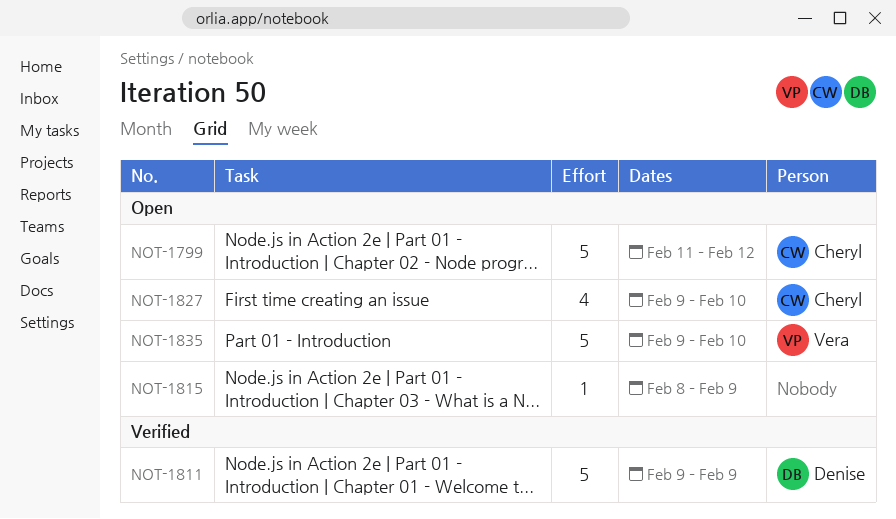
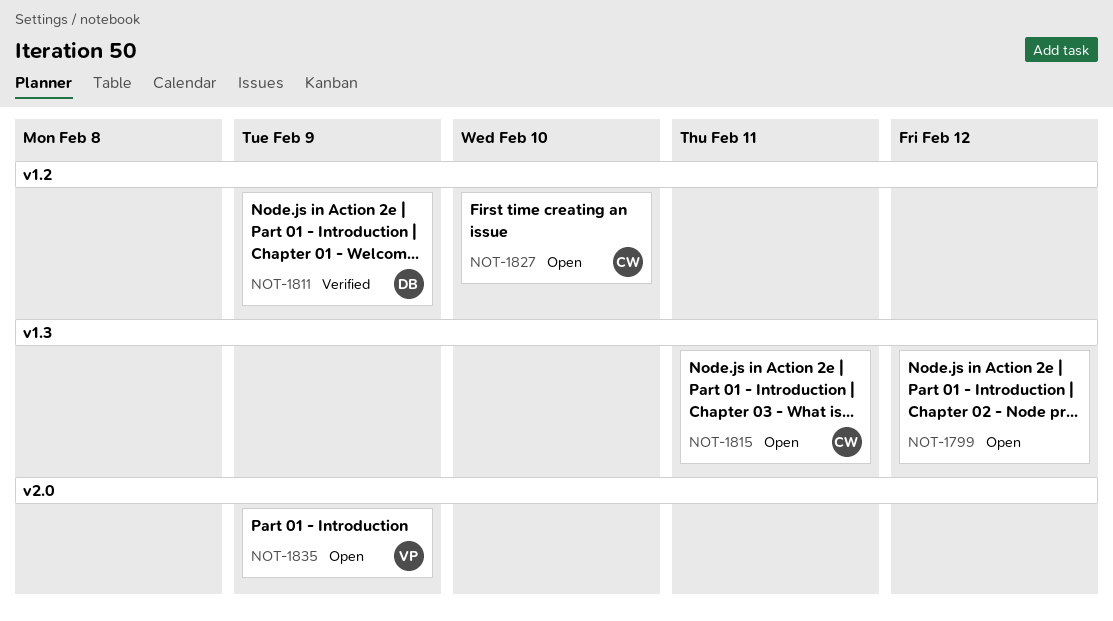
NOT-1799, owner: Cheryl -> none
NOT-1815, owner: none -> Cheryl
NOT-1815, due: Feb 9 -> Feb 11
NOT-1835, due: Feb 10 -> Feb 9

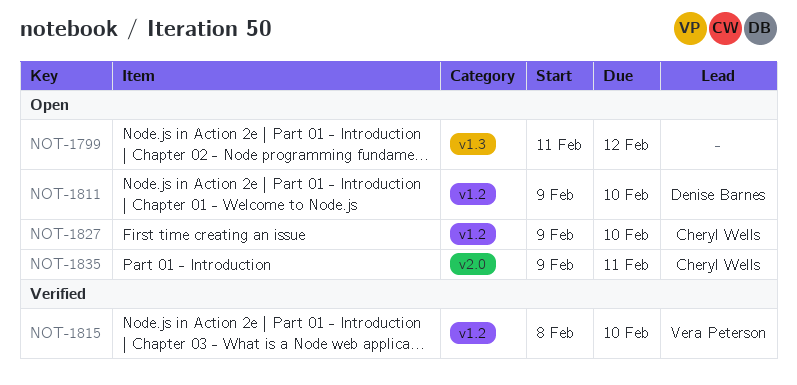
NOT-1811, status: Verified -> Open
NOT-1811, due: Feb 9 -> Feb 10
NOT-1815, status: Open -> Verified
NOT-1815, owner: Cheryl Wells -> Vera Peterson
NOT-1815, label: v1.3 -> v1.2
NOT-1815, due: Feb 11 -> Feb 10
NOT-1835, owner: Vera Peterson -> Cheryl Wells
NOT-1835, due: Feb 9 -> Feb 11

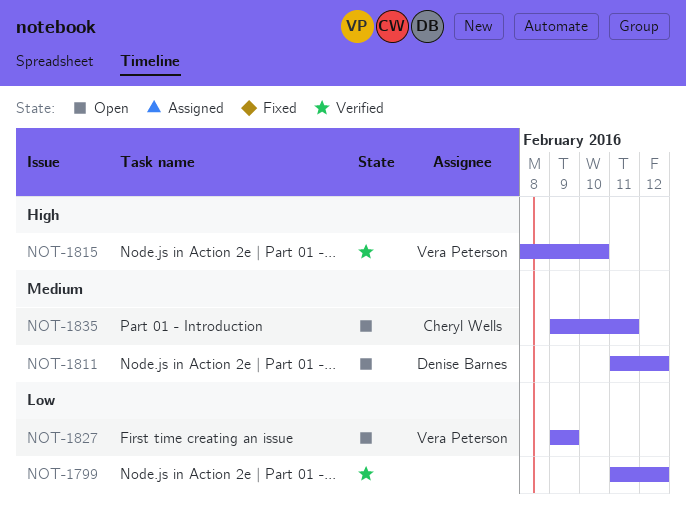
NOT-1799, status: Open -> Verified
NOT-1811, start: Feb 9 -> Feb 11
NOT-1811, due: Feb 10 -> Feb 12
NOT-1827, owner: Cheryl Wells -> Vera Peterson
NOT-1827, due: Feb 10 -> Feb 9

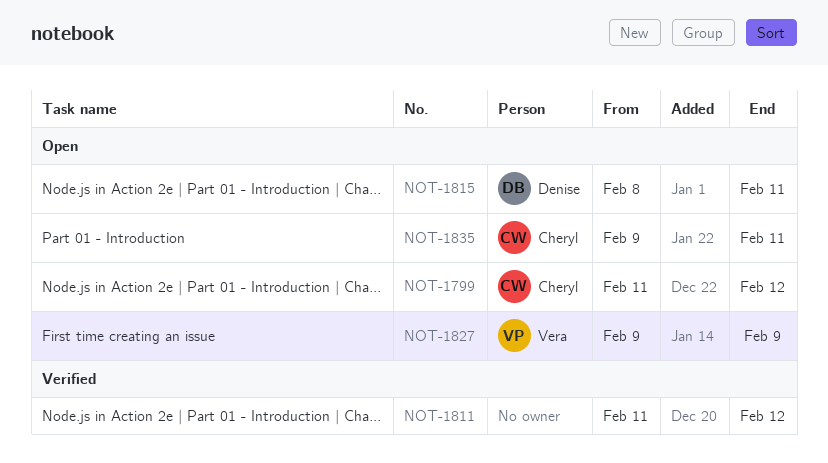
NOT-1799, status: Verified -> Open
NOT-1799, owner: none -> Cheryl Wells
NOT-1811, status: Open -> Verified
NOT-1811, owner: Denise Barnes -> none
NOT-1815, status: Verified -> Open
NOT-1815, owner: Vera Peterson -> Denise Barnes
NOT-1815, due: Feb 10 -> Feb 11

